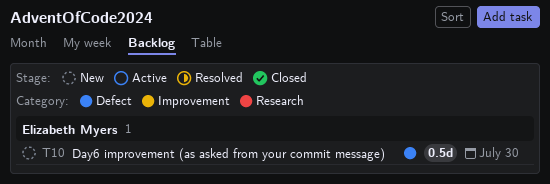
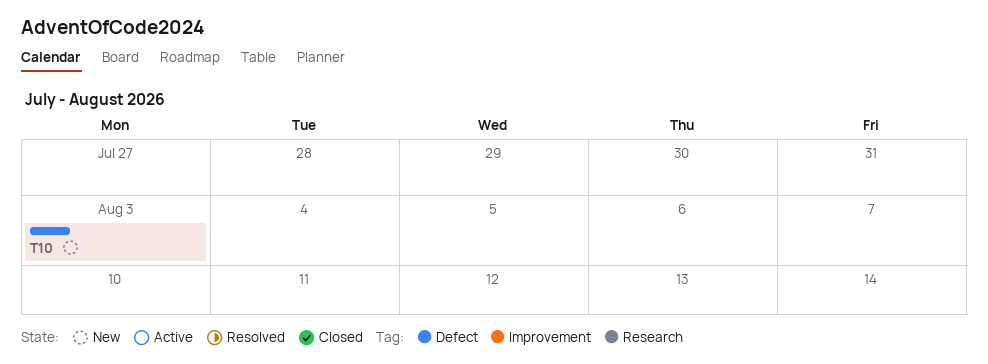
T10, due: Jul 30 -> Aug 3

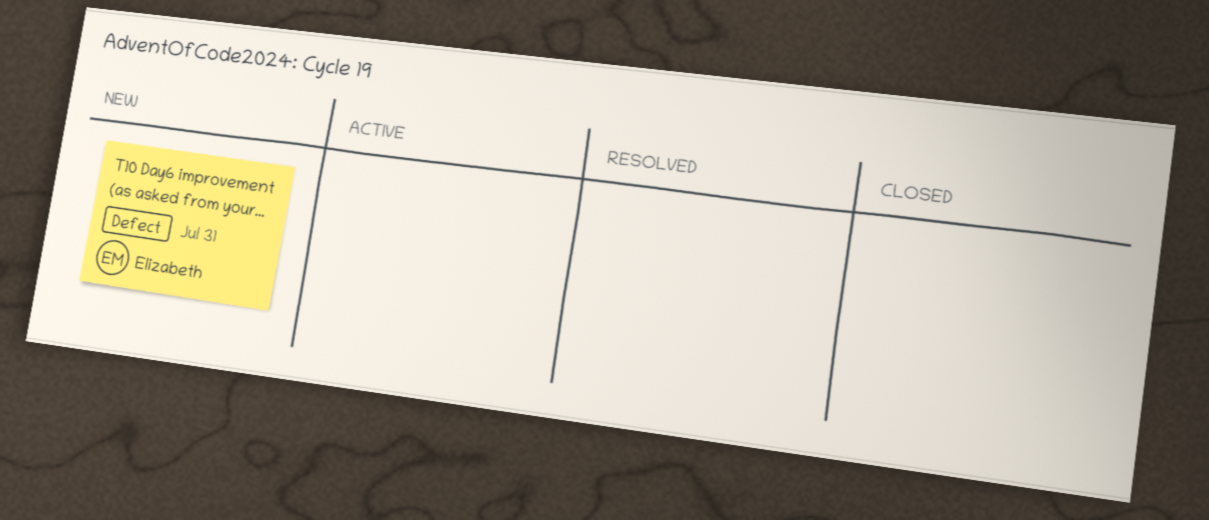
T10, due: Aug 3 -> Jul 31

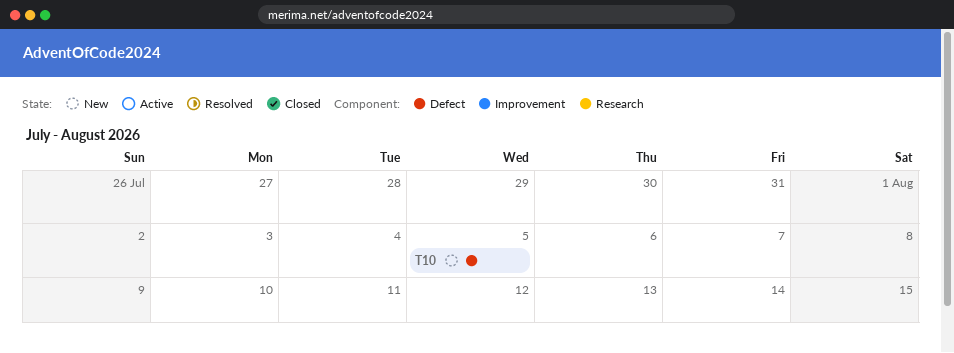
T10, due: Jul 31 -> Aug 5

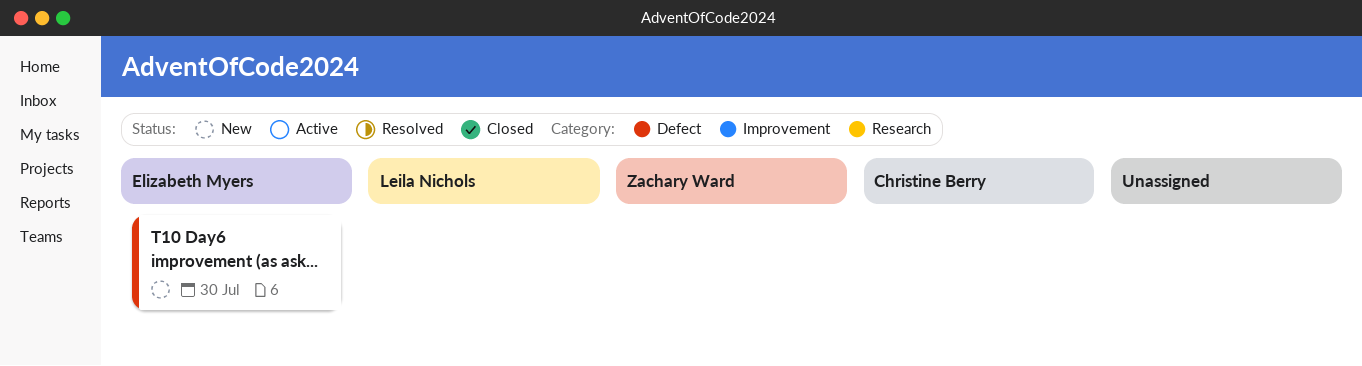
T10, due: Aug 5 -> Jul 30

